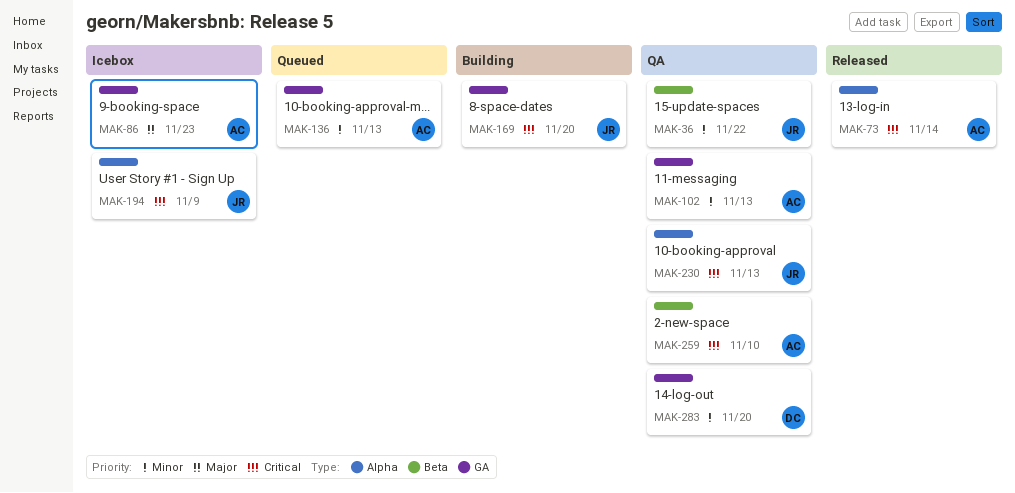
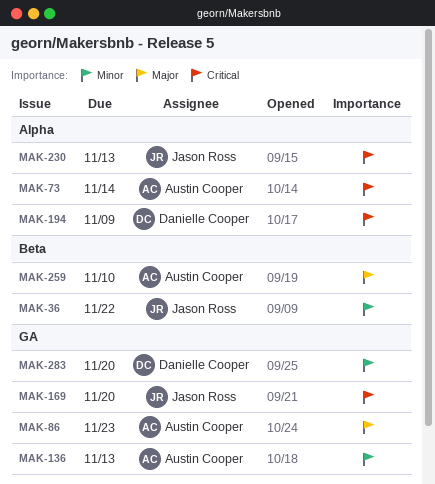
MAK-102: present -> none
MAK-194, owner: Jason Ross -> Danielle Cooper
MAK-259, priority: Critical -> Major

